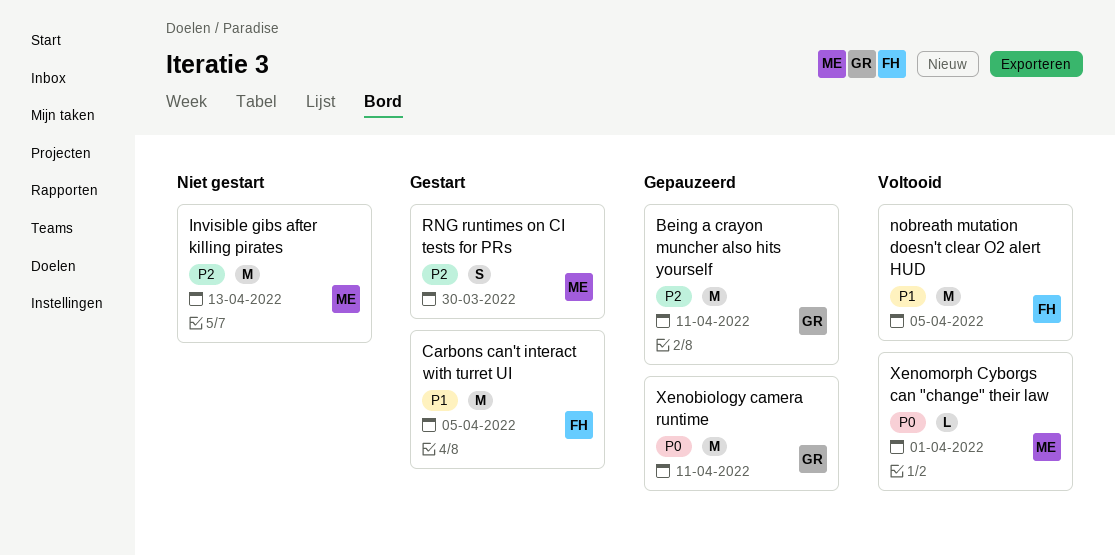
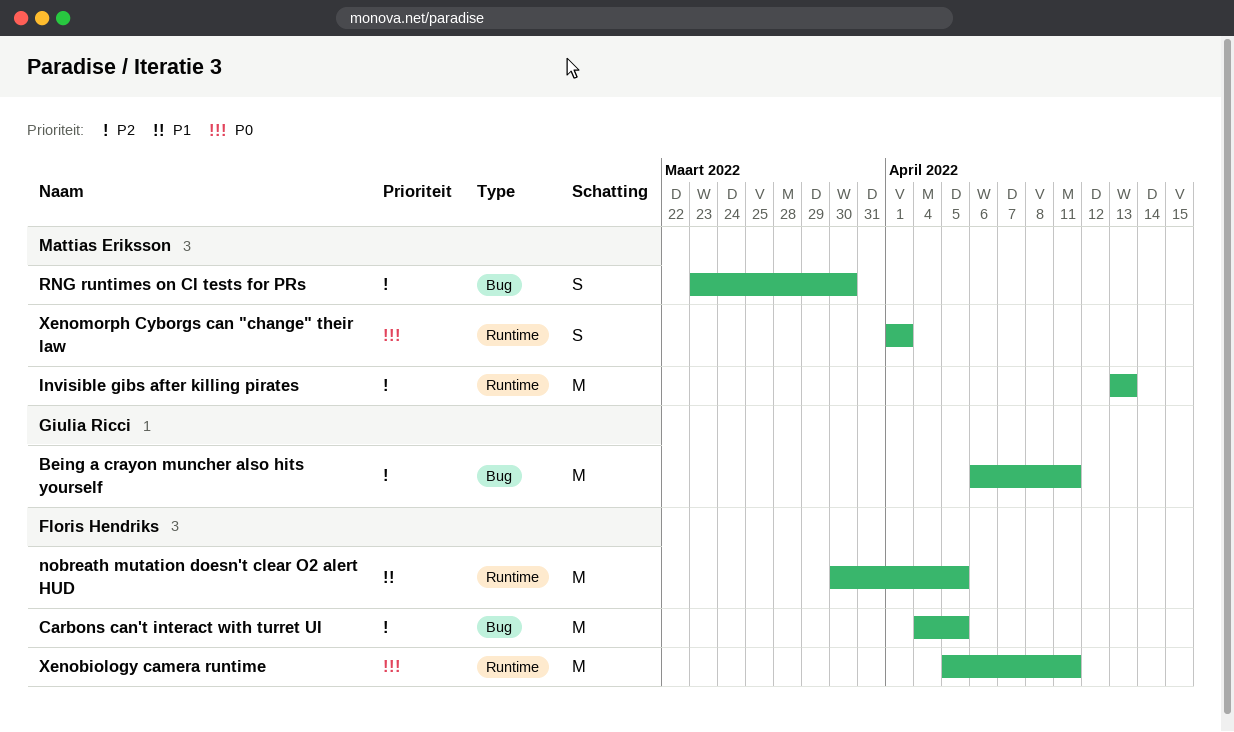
Carbons can't interact with turret UI, priority: P1 -> P2
Xenobiology camera runtime, owner: Giulia Ricci -> Floris Hendriks
Xenomorph Cyborgs can "change" their law, estimate: L -> S

